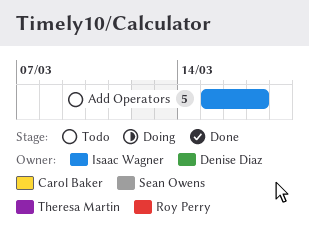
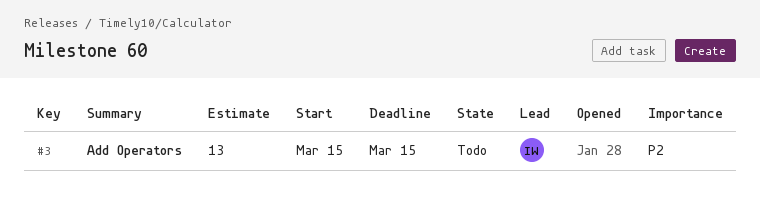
Add Operators, estimate: 5 -> 13
Add Operators, due: Mar 17 -> Mar 15

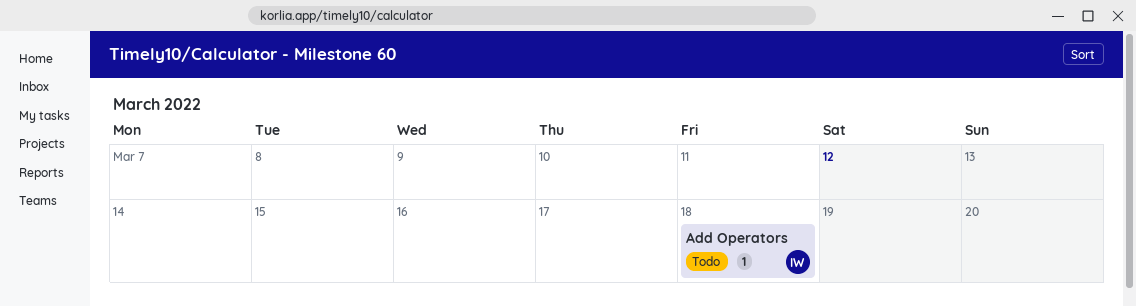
Add Operators, estimate: 13 -> 1
Add Operators, due: Mar 15 -> Mar 18

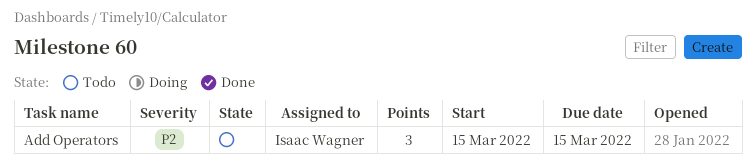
Add Operators, estimate: 1 -> 3
Add Operators, due: Mar 18 -> Mar 15

